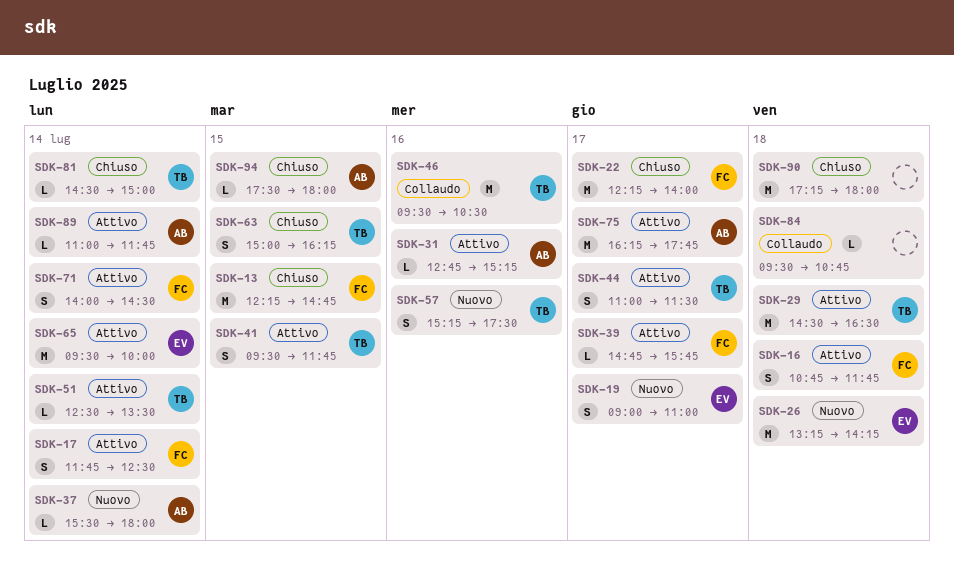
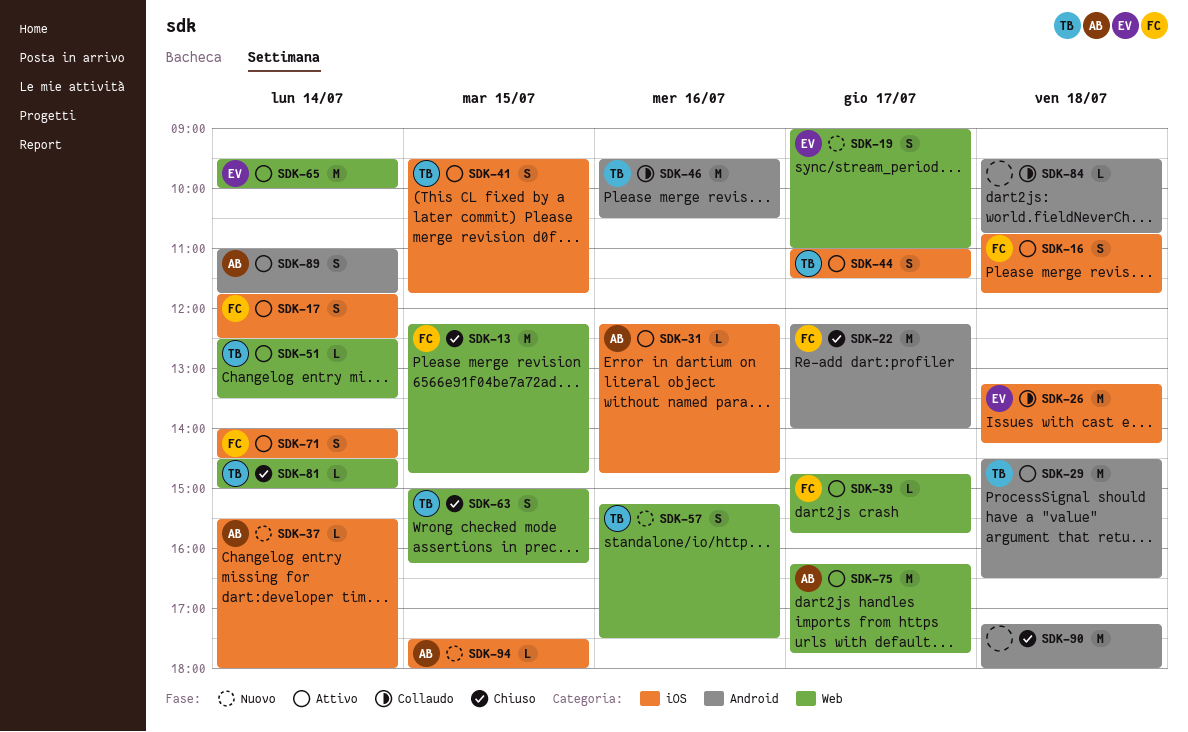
SDK-26, status: Nuovo -> Collaudo
SDK-31, begins: 12:45 -> 12:15
SDK-31, ends: 15:15 -> 14:45
SDK-89, estimate: L -> S
SDK-94, status: Chiuso -> Nuovo

